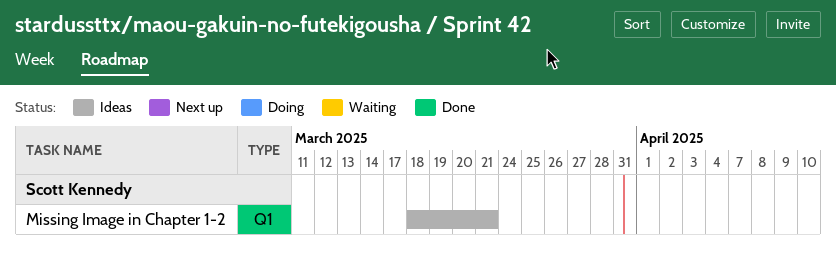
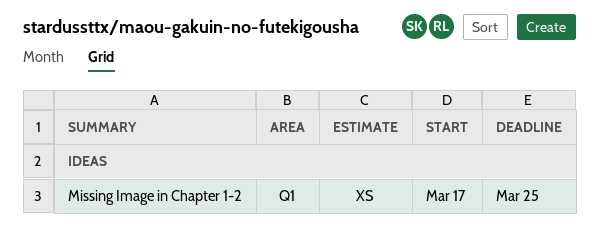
Missing Image in Chapter 1-2, start: Mar 18 -> Mar 17
Missing Image in Chapter 1-2, due: Mar 21 -> Mar 25

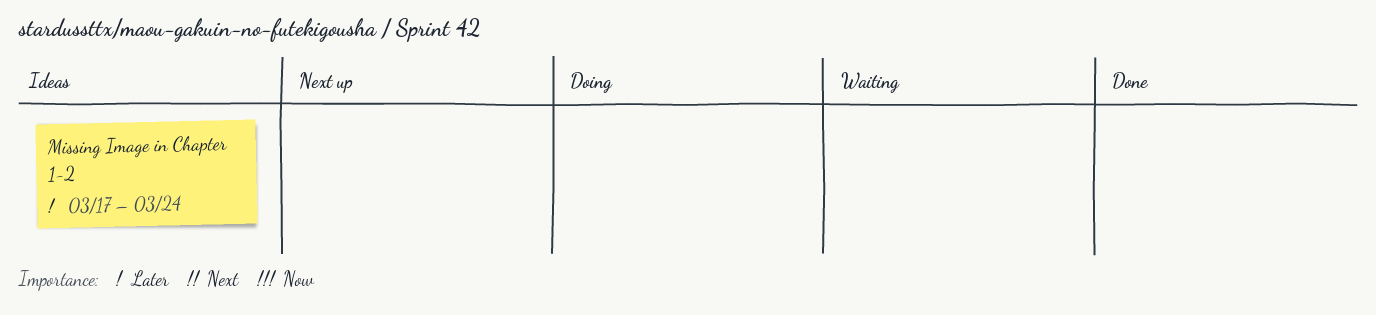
Missing Image in Chapter 1-2, due: Mar 25 -> Mar 24

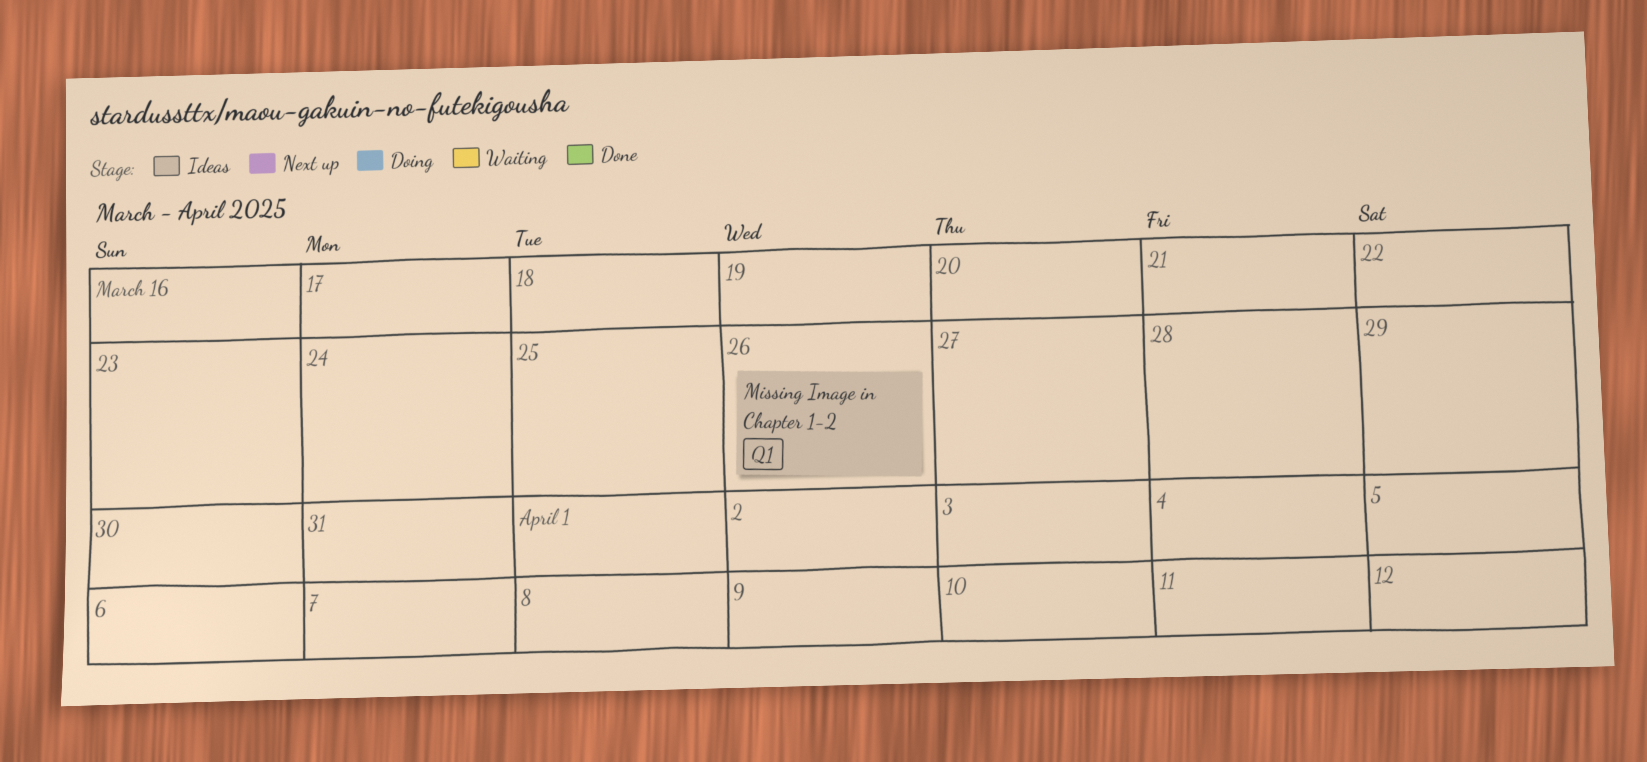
Missing Image in Chapter 1-2, due: Mar 24 -> Mar 26

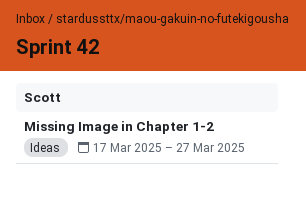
Missing Image in Chapter 1-2, due: Mar 26 -> Mar 27

